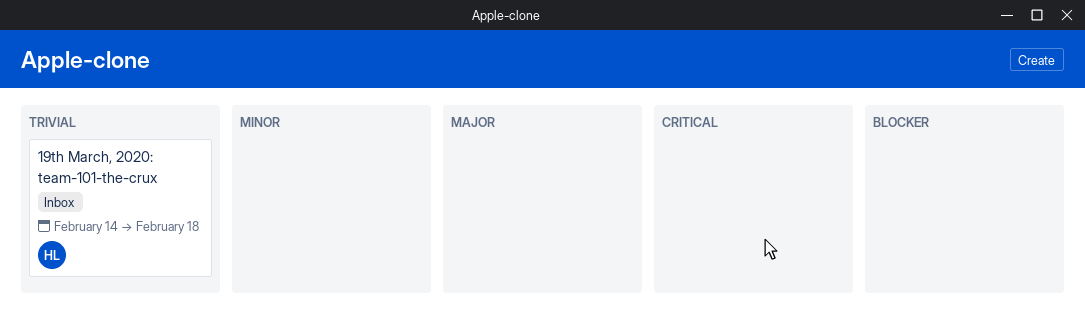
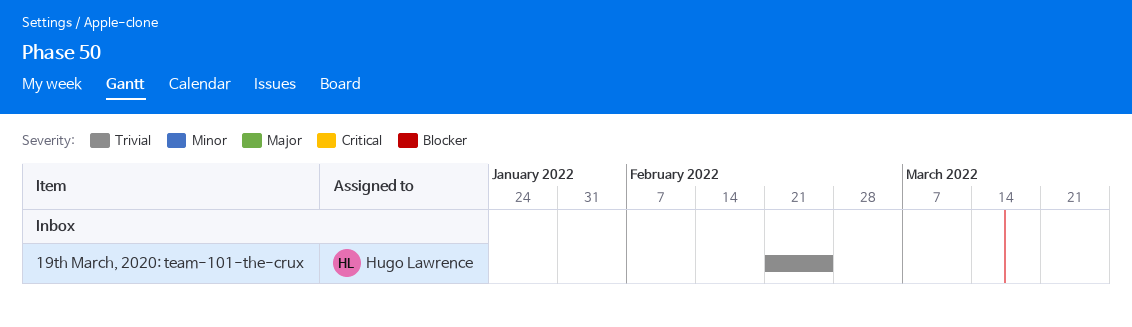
19th March, 2020: team-101-the-crux, start: Feb 14 -> Feb 21
19th March, 2020: team-101-the-crux, due: Feb 18 -> Feb 25

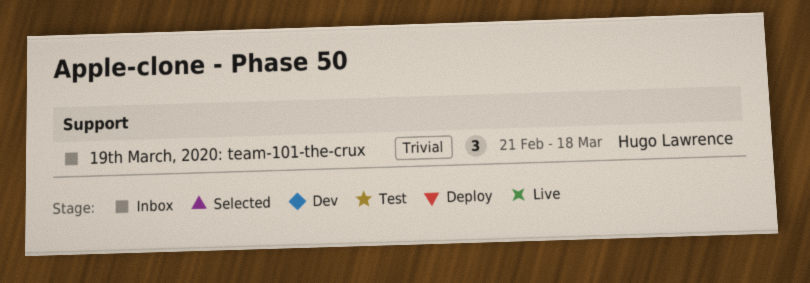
19th March, 2020: team-101-the-crux, due: Feb 25 -> Mar 18

